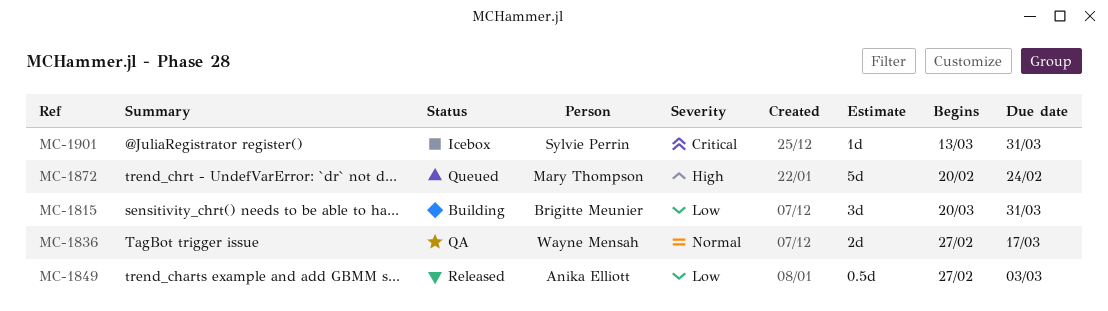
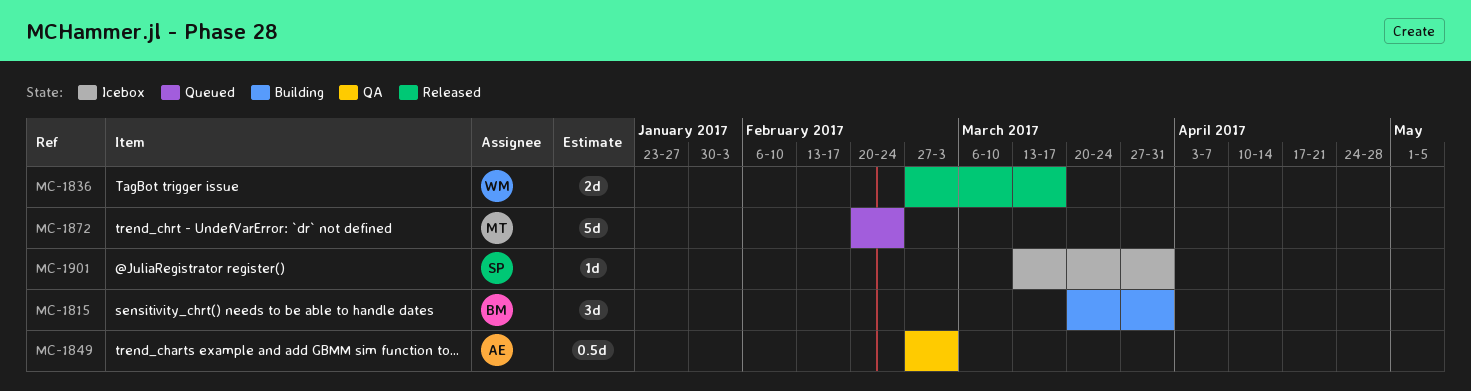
MC-1836, status: QA -> Released
MC-1849, status: Released -> QA

